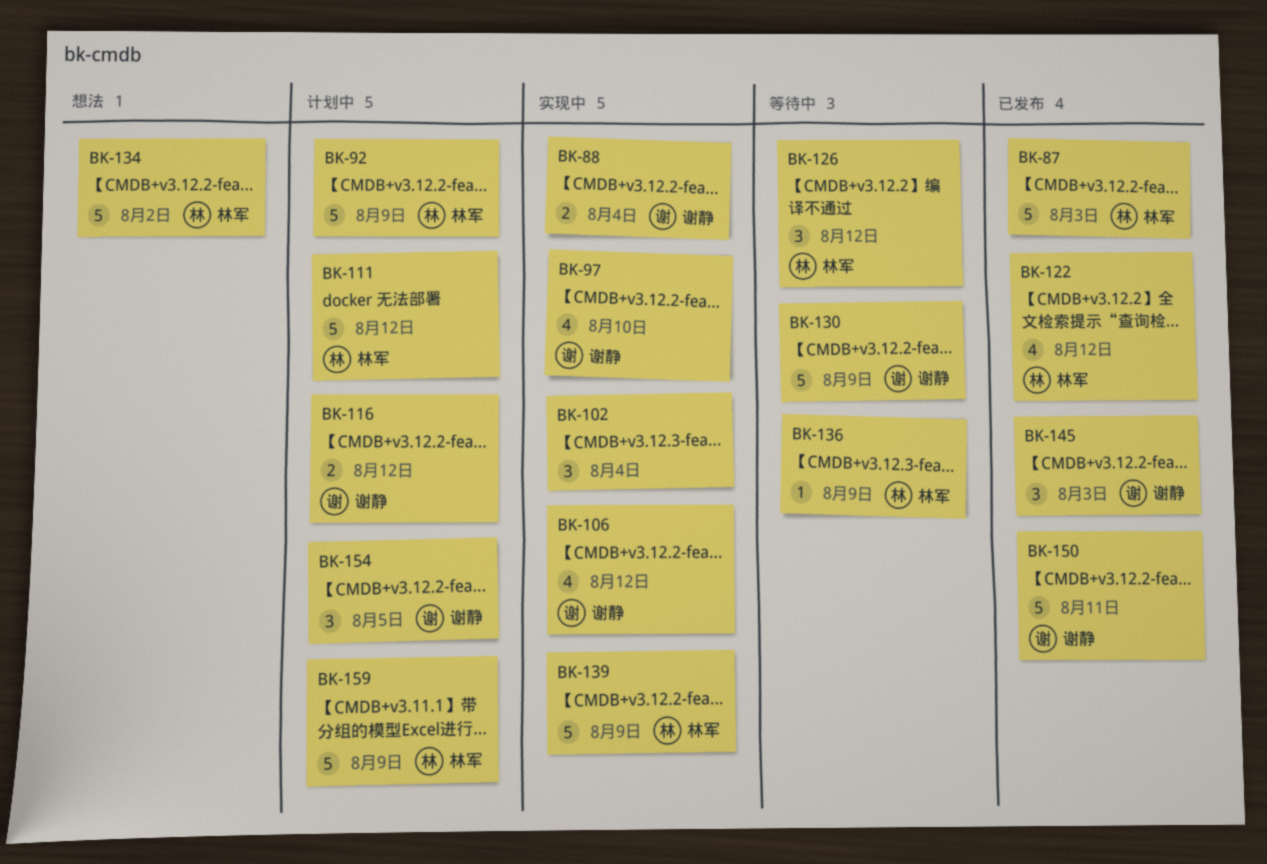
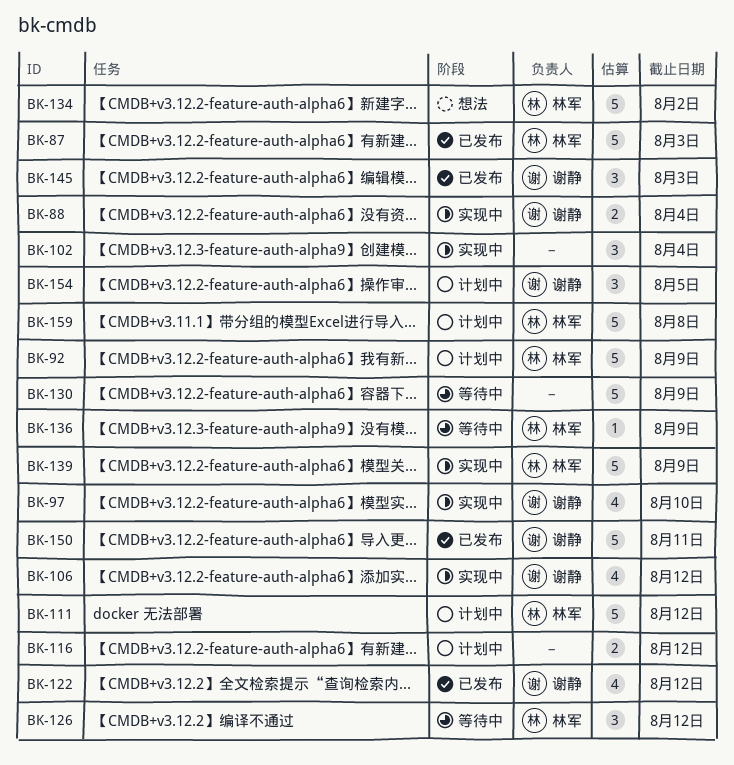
BK-116, owner: 谢静 -> none
BK-122, owner: 林军 -> 谢静
BK-130, owner: 谢静 -> none
BK-159, due: Aug 9 -> Aug 8

